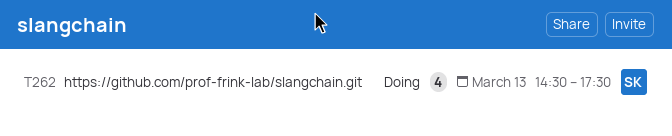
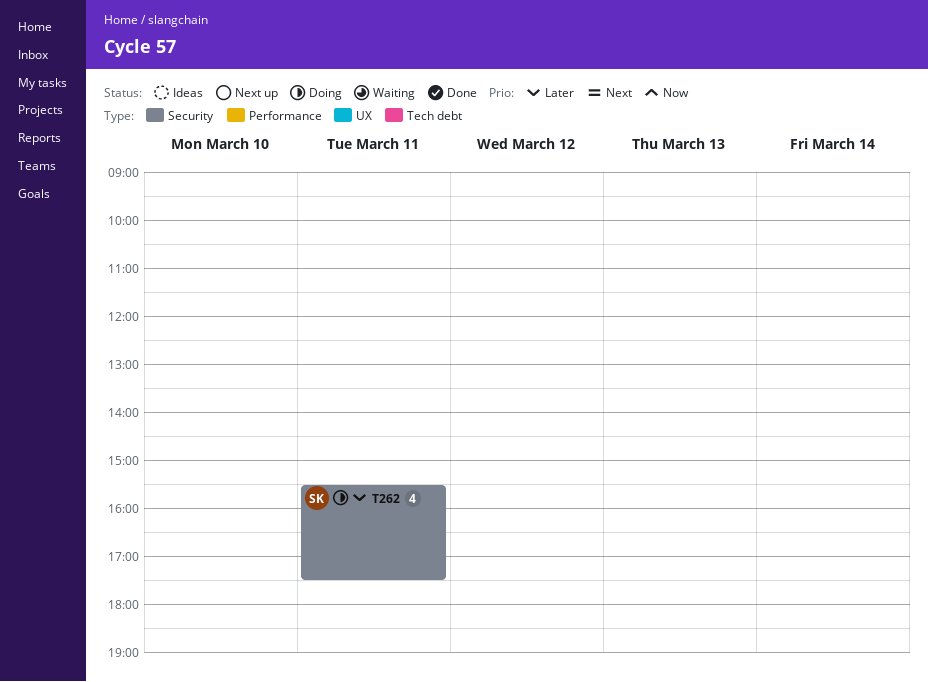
T262, day: Mar 13 -> Mar 11
T262, begins: 14:30 -> 15:30

